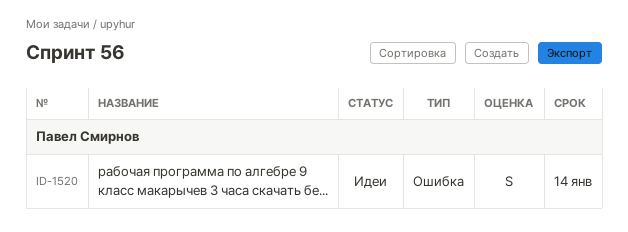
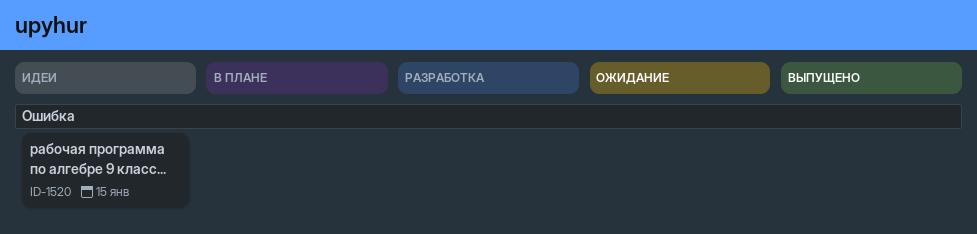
ID-1520, due: Jan 14 -> Jan 15

